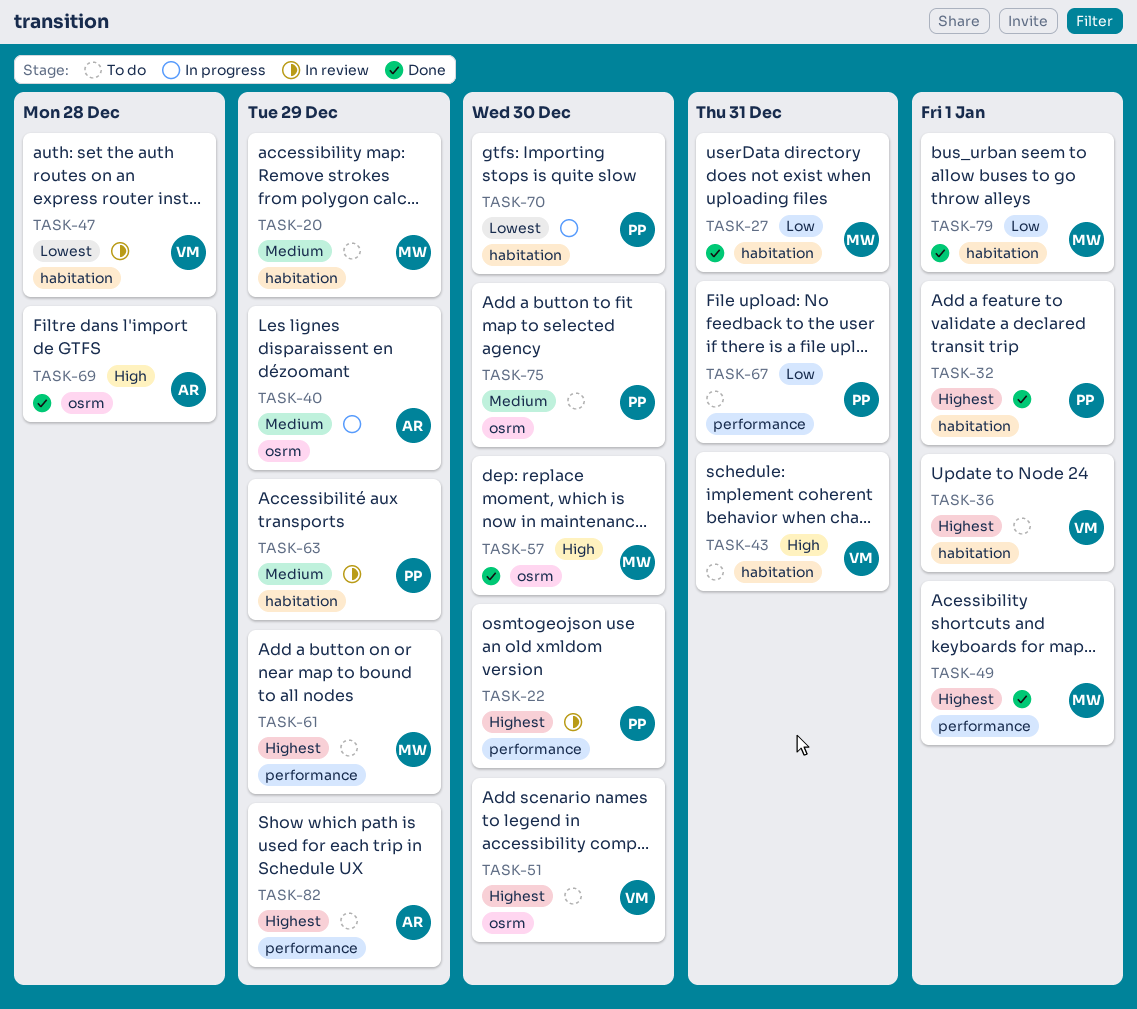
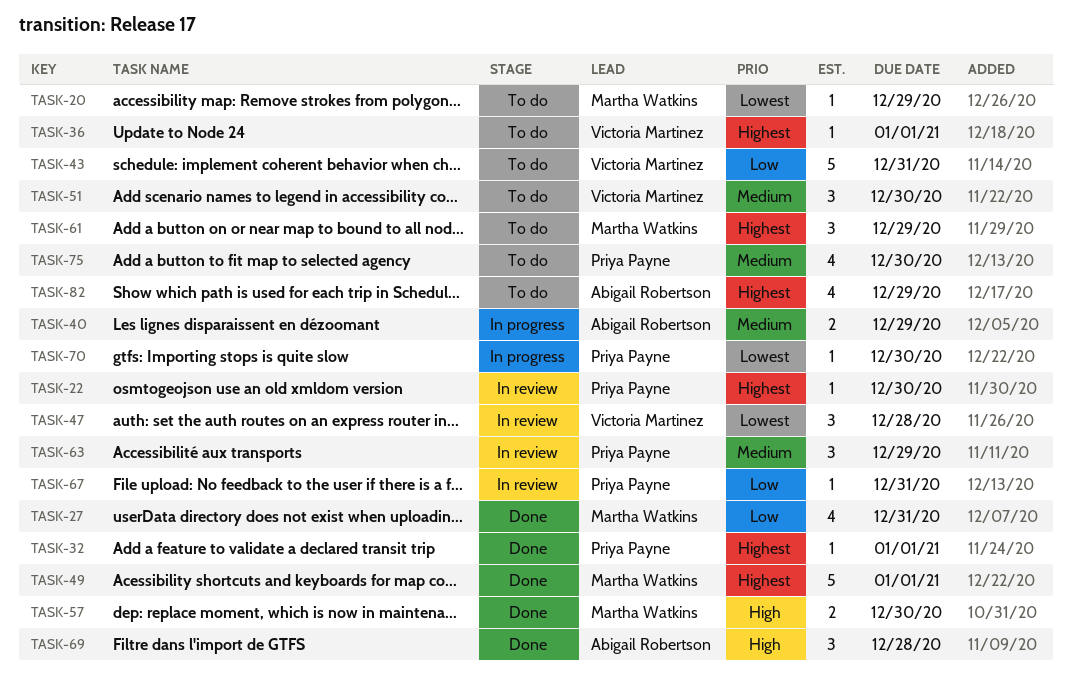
TASK-20, priority: Medium -> Lowest
TASK-43, priority: High -> Low
TASK-51, priority: Highest -> Medium
TASK-67, status: To do -> In review
TASK-79: present -> none

